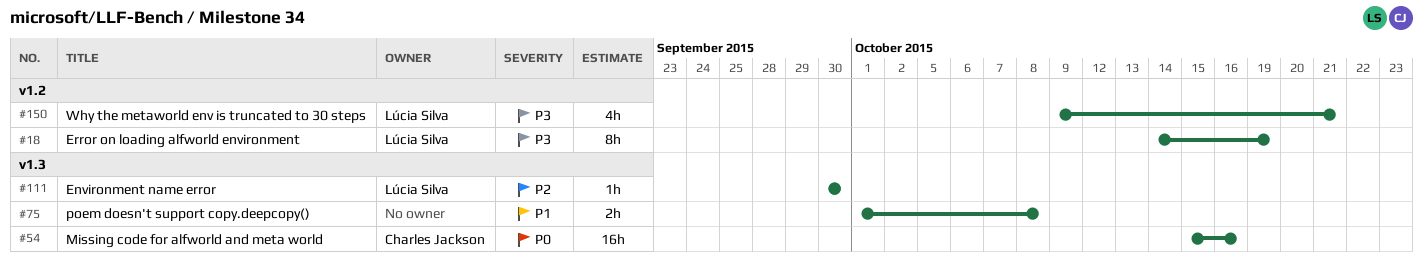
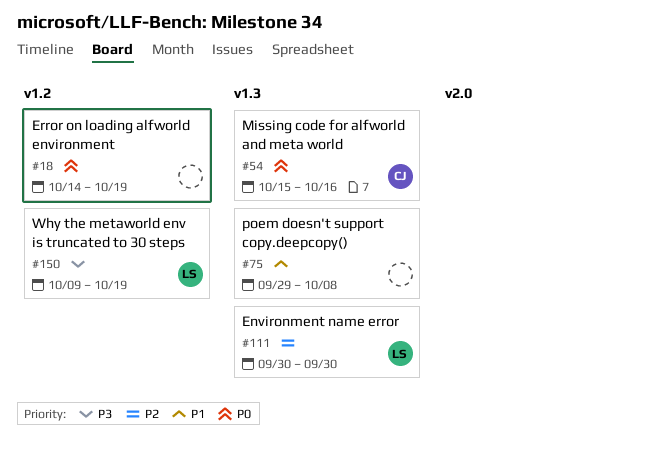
#18, owner: Lúcia Silva -> none
#18, priority: P3 -> P0
#75, start: Oct 1 -> Sep 29
#150, due: Oct 21 -> Oct 19

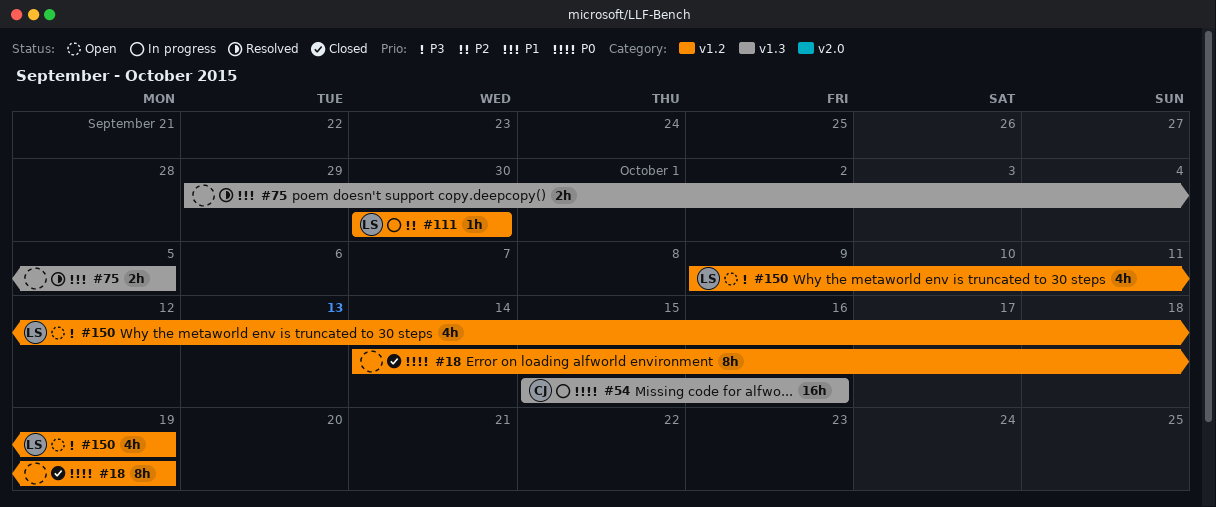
#75, due: Oct 8 -> Oct 5
#111, label: v1.3 -> v1.2

